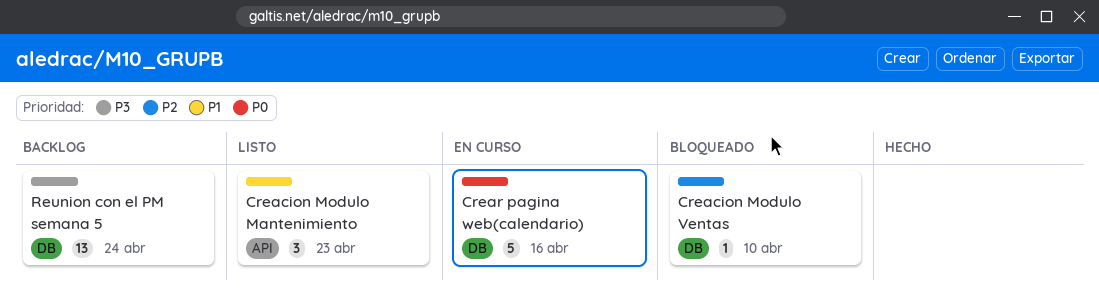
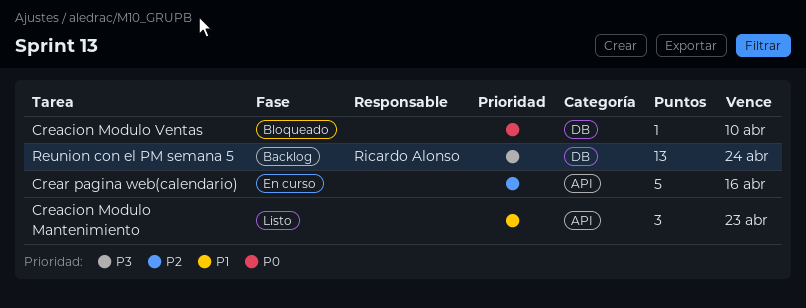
Creacion Modulo Ventas, priority: P2 -> P0
Crear pagina web(calendario), priority: P0 -> P2
Crear pagina web(calendario), label: DB -> API

